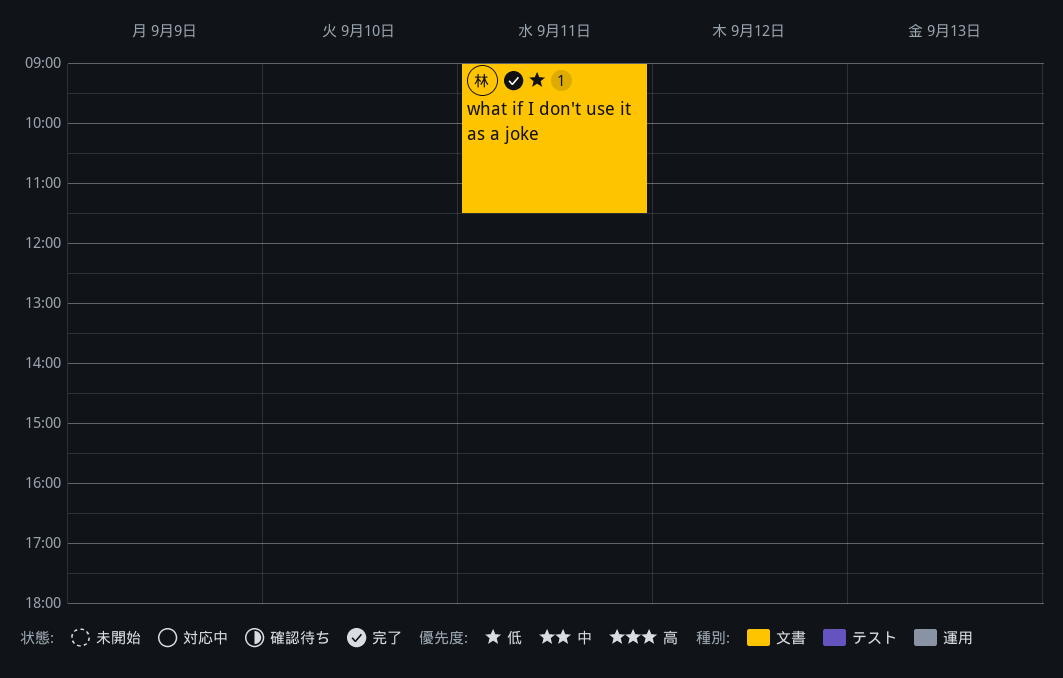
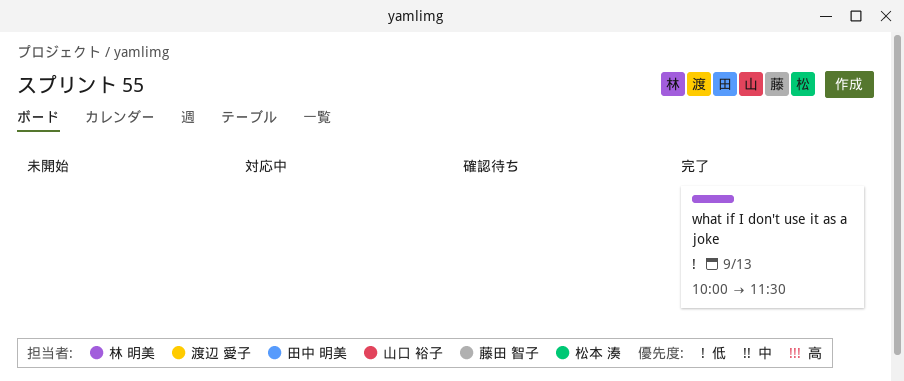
what if I don't use it as a joke, day: Sep 11 -> Sep 13
what if I don't use it as a joke, begins: 09:00 -> 10:00

